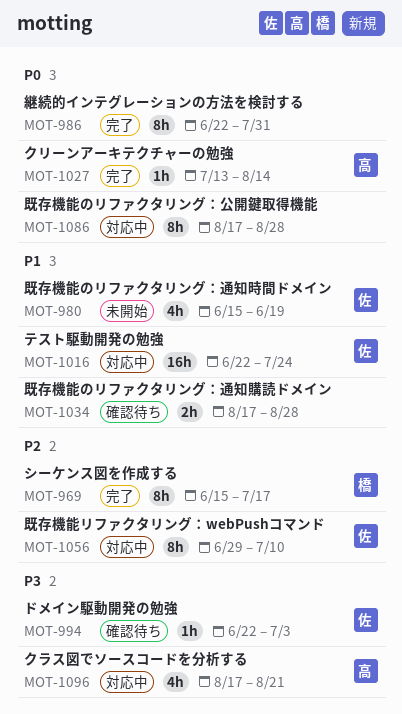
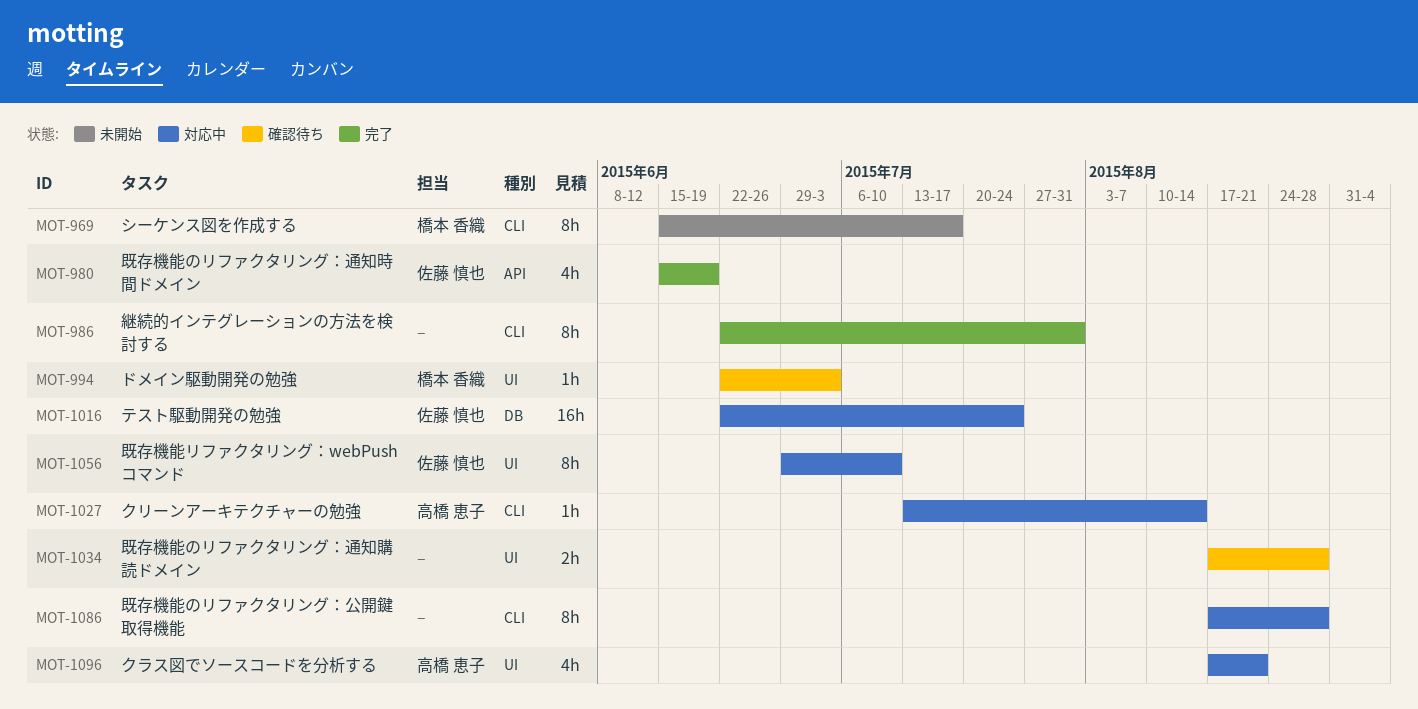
MOT-969, status: 完了 -> 未開始
MOT-980, status: 未開始 -> 完了
MOT-994, owner: 佐藤 慎也 -> 橋本 香織
MOT-1027, status: 完了 -> 対応中

